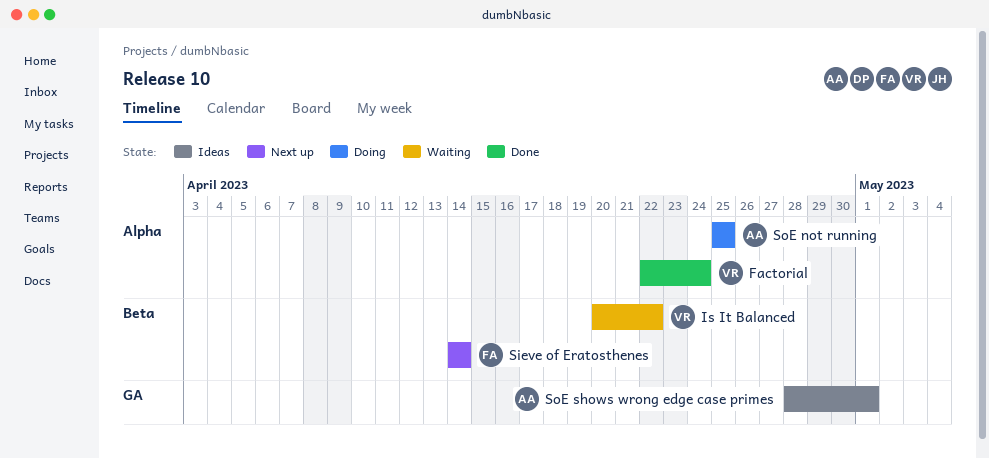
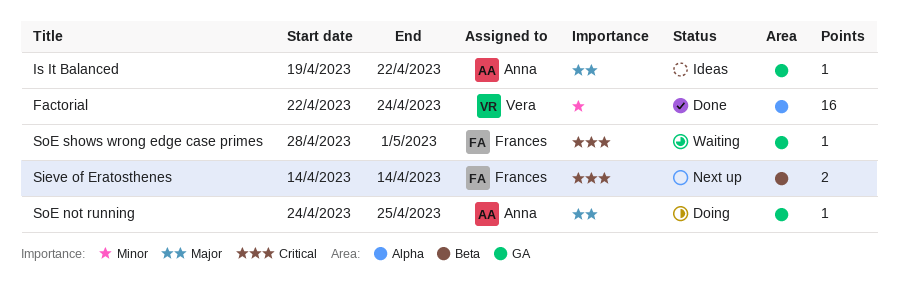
Is It Balanced, status: Waiting -> Ideas
Is It Balanced, owner: Vera -> Anna
Is It Balanced, label: Beta -> GA
Is It Balanced, start: Apr 20 -> Apr 19
SoE not running, label: Alpha -> GA
SoE not running, start: Apr 25 -> Apr 24
SoE shows wrong edge case primes, status: Ideas -> Waiting
SoE shows wrong edge case primes, owner: Anna -> Frances

